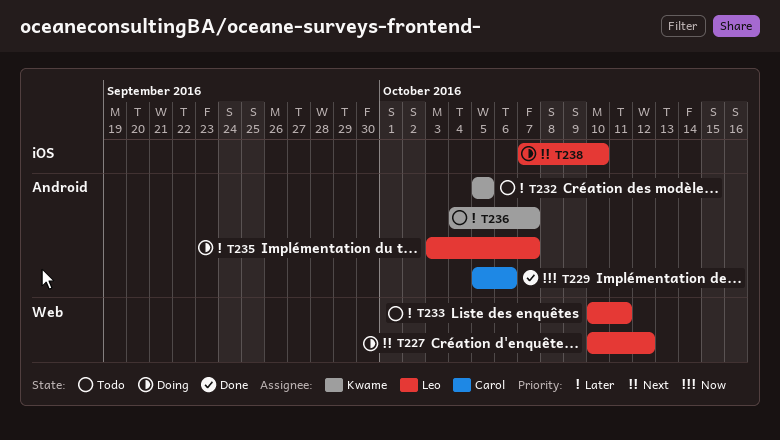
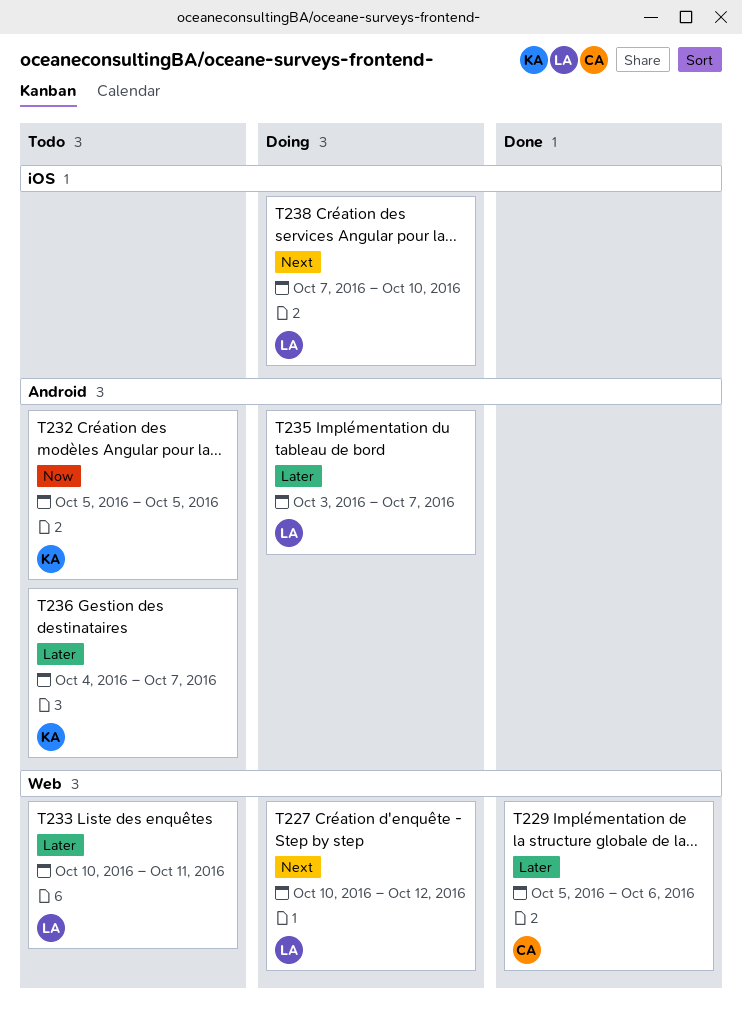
T229, priority: Now -> Later
T229, label: Android -> Web
T232, priority: Later -> Now

